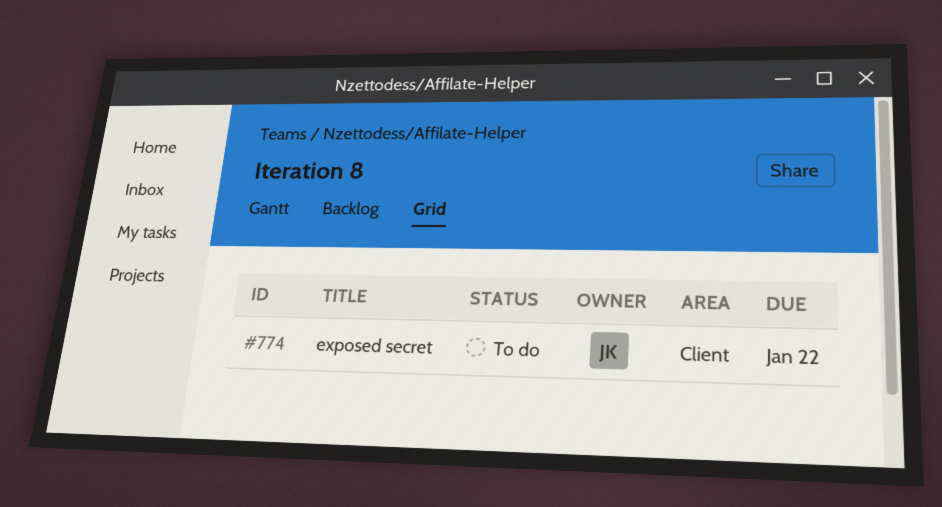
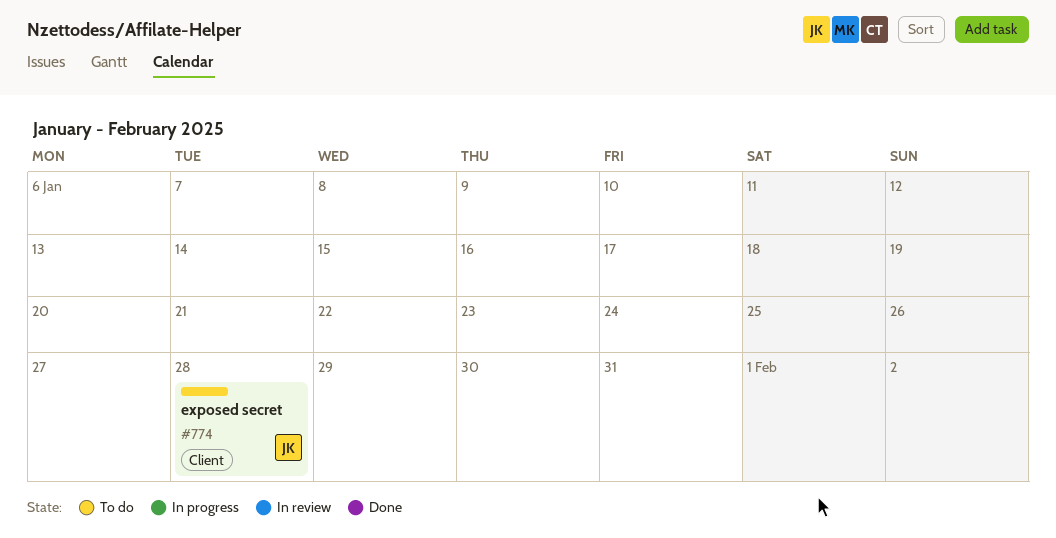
#774, due: Jan 22 -> Jan 28

